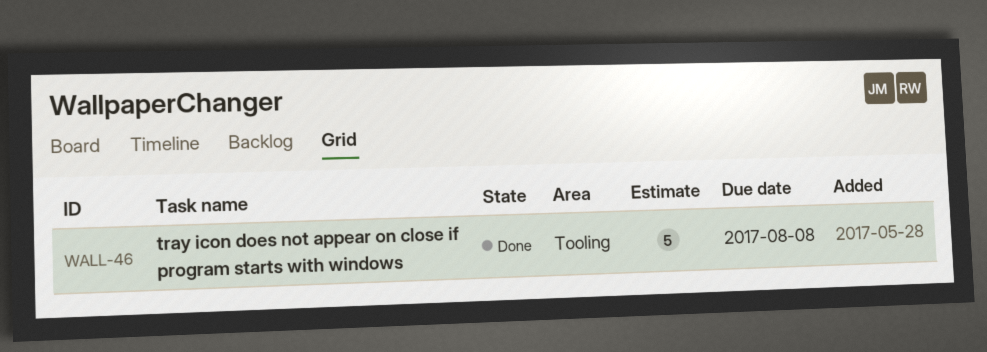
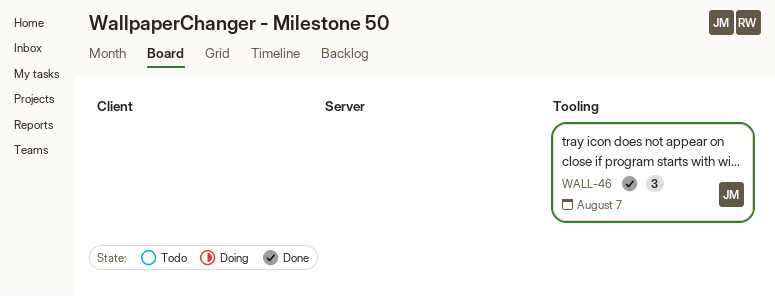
WALL-46, estimate: 5 -> 3
WALL-46, due: Aug 8 -> Aug 7

